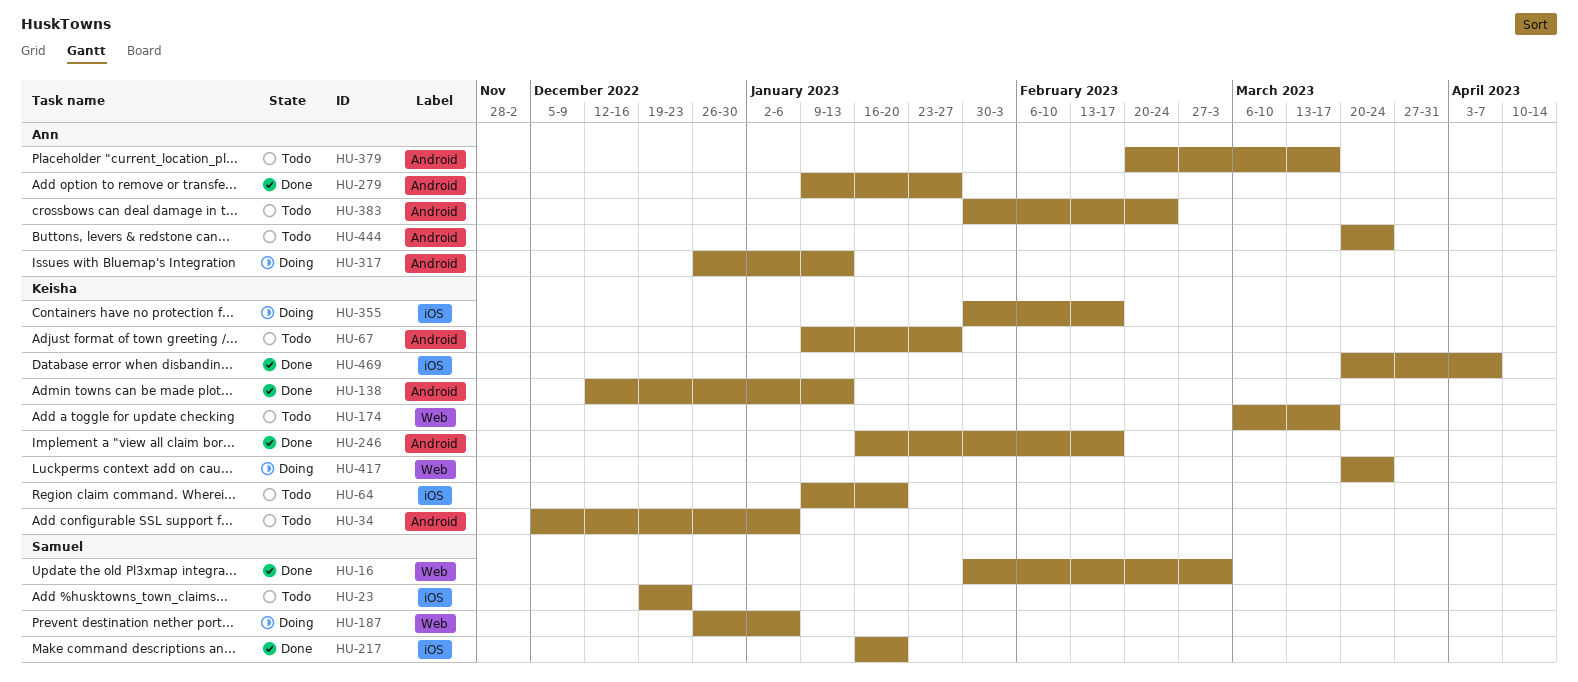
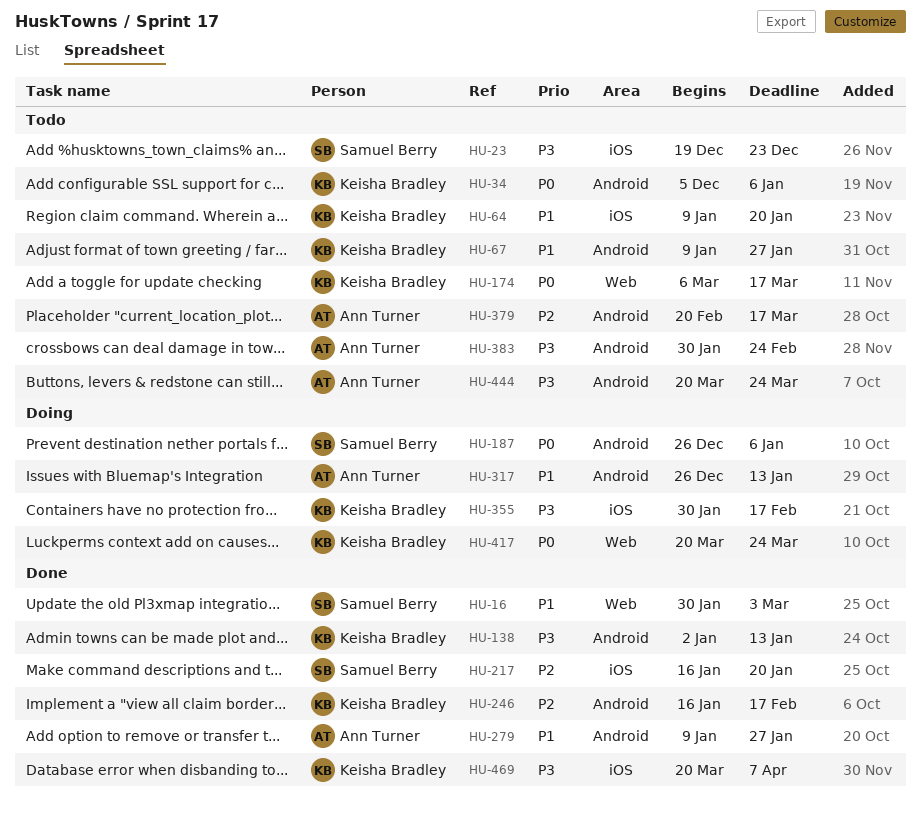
HU-138, start: Dec 12 -> Jan 2
HU-187, label: Web -> Android

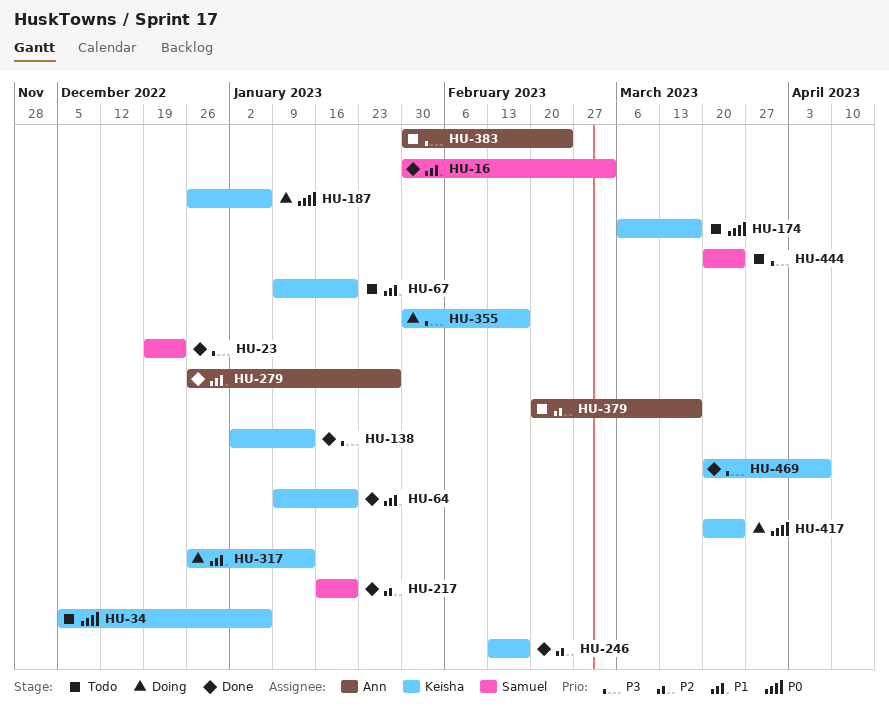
HU-23, status: Todo -> Done
HU-64, status: Todo -> Done
HU-67, due: Jan 27 -> Jan 20
HU-187, owner: Samuel Berry -> Keisha Bradley
HU-246, start: Jan 16 -> Feb 13
HU-279, start: Jan 9 -> Dec 26
HU-317, owner: Ann Turner -> Keisha Bradley
HU-444, owner: Ann Turner -> Samuel Berry

